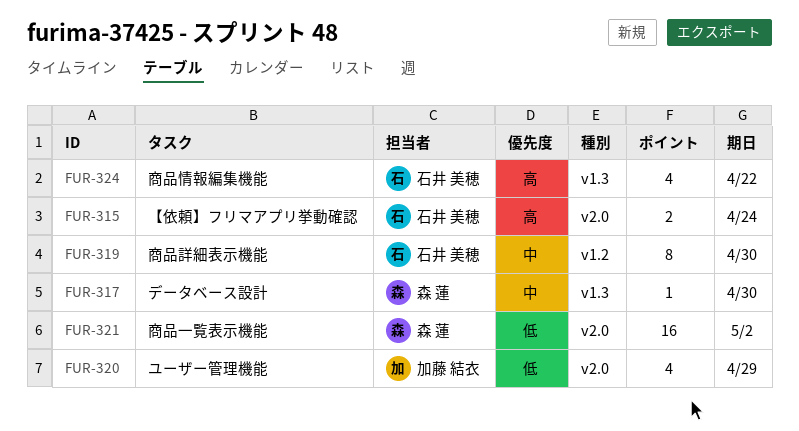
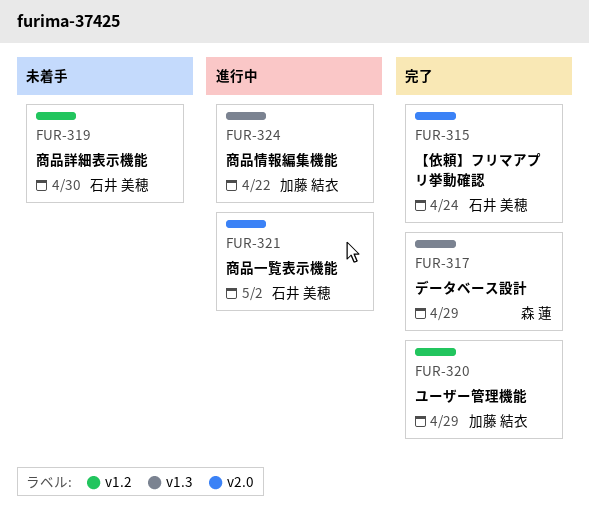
FUR-317, due: Apr 30 -> Apr 29
FUR-320, label: v2.0 -> v1.2
FUR-321, owner: 森 蓮 -> 石井 美穂
FUR-324, owner: 石井 美穂 -> 加藤 結衣

